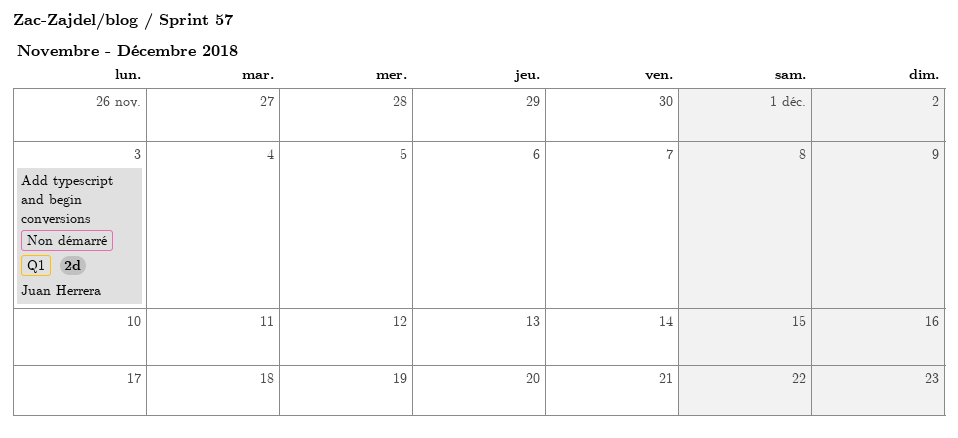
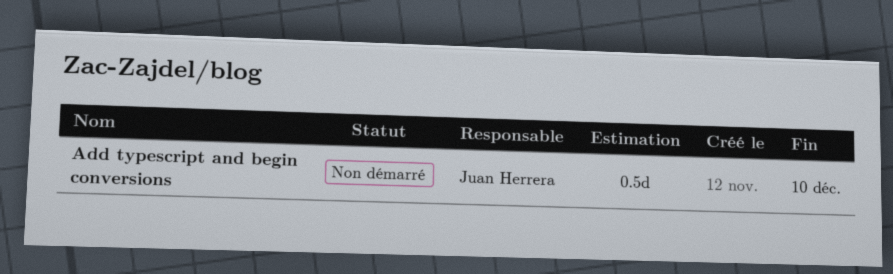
Add typescript and begin conversions, estimate: 2d -> 0.5d
Add typescript and begin conversions, due: Dec 3 -> Dec 10

